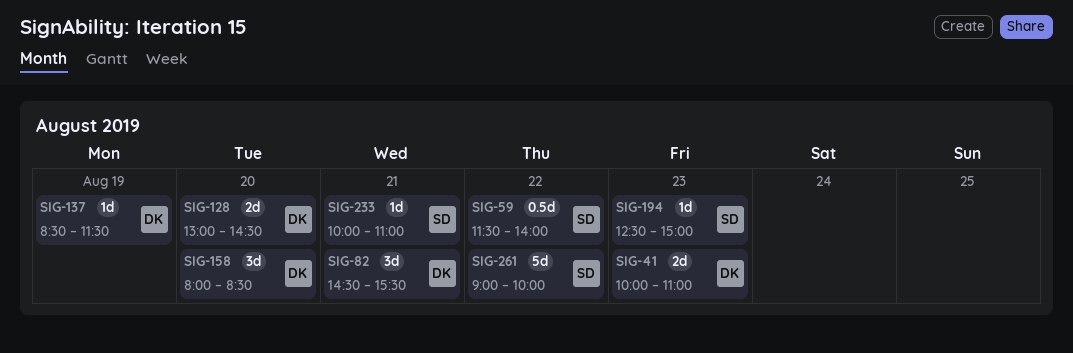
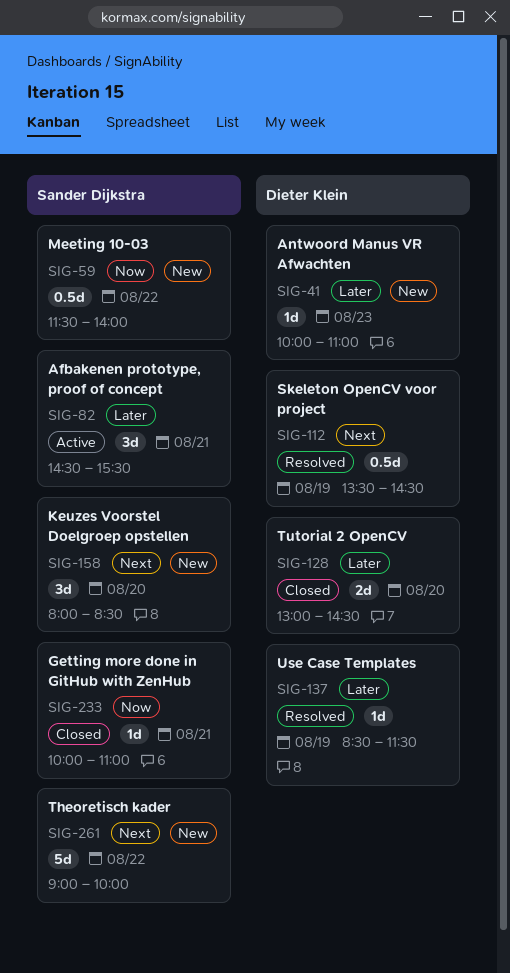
SIG-41, estimate: 2d -> 1d
SIG-82, owner: Dieter Klein -> Sander Dijkstra
SIG-112: none -> present
SIG-158, owner: Dieter Klein -> Sander Dijkstra
SIG-194: present -> none

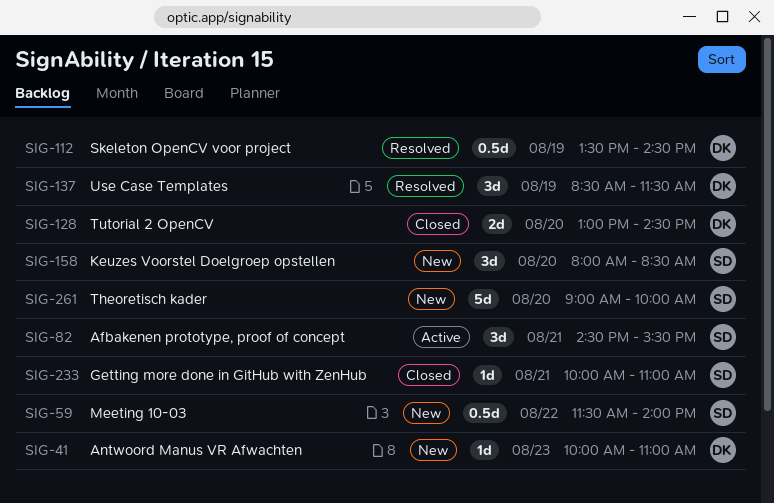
SIG-137, estimate: 1d -> 3d
SIG-261, day: Aug 22 -> Aug 20

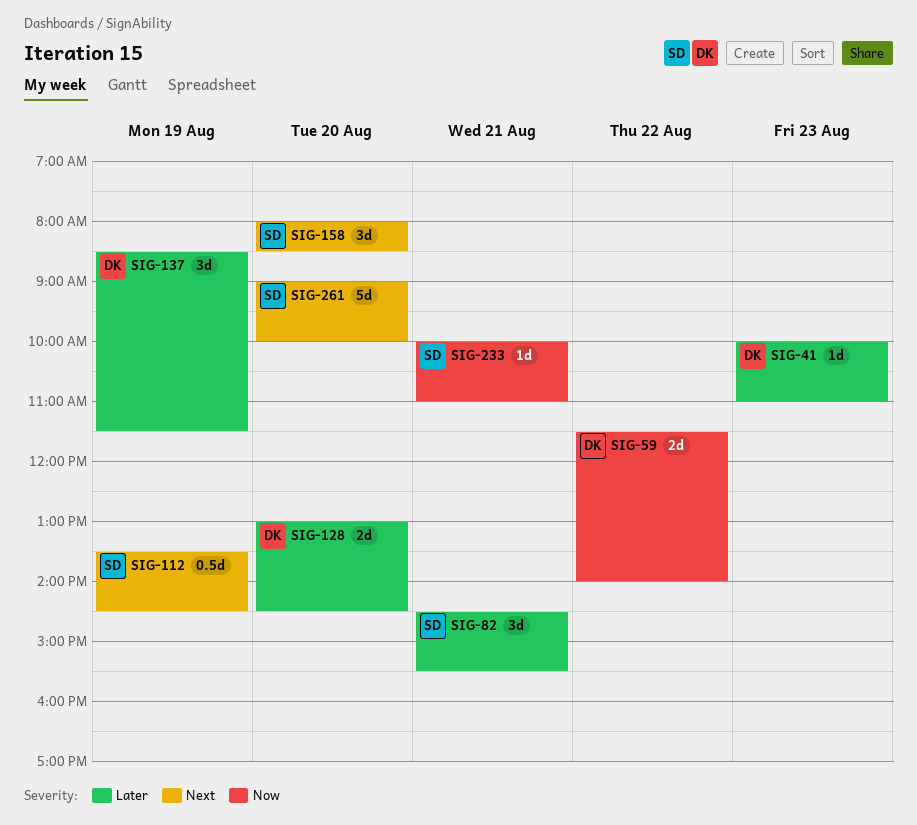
SIG-59, owner: SD -> DK
SIG-59, estimate: 0.5d -> 2d
SIG-112, owner: DK -> SD

